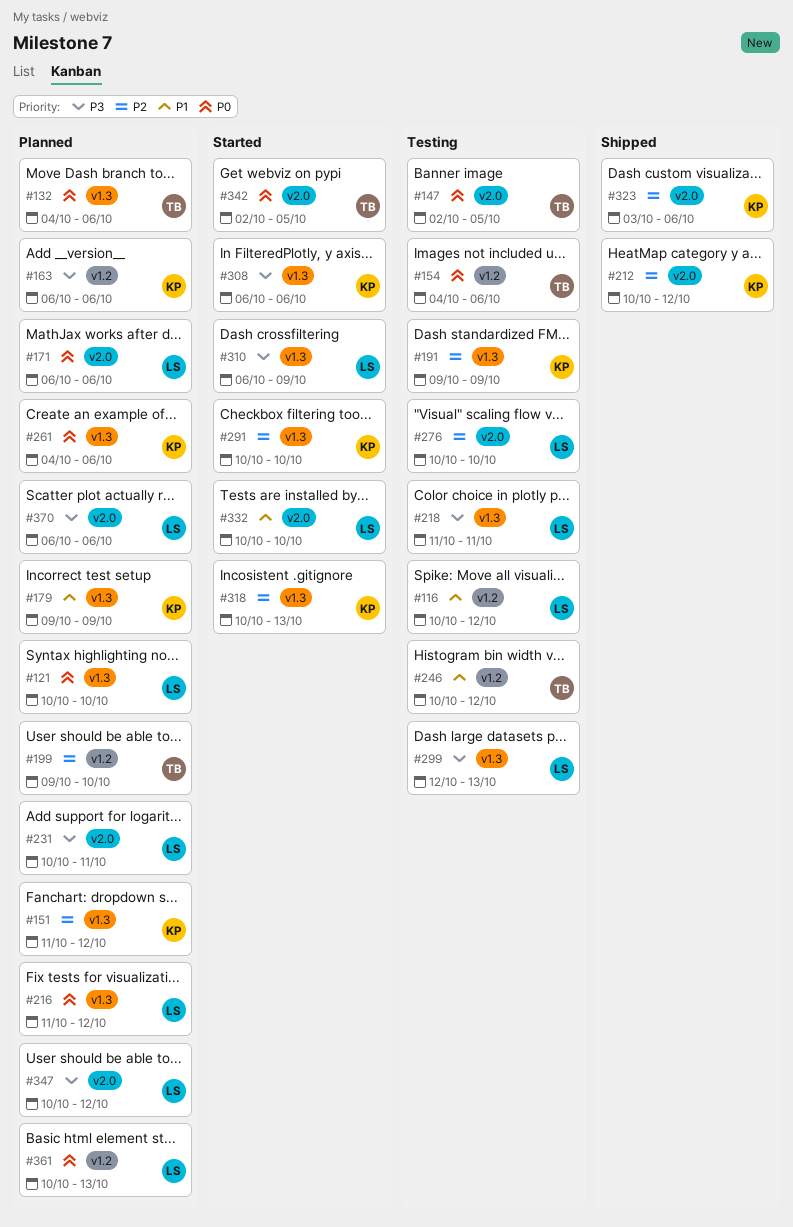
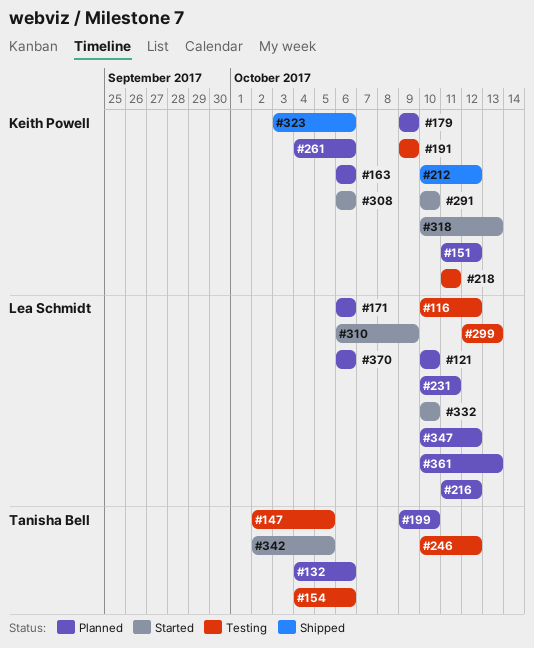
#218, owner: Lea Schmidt -> Keith Powell
#276: present -> none

